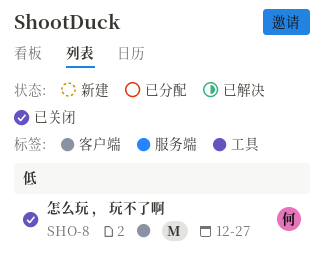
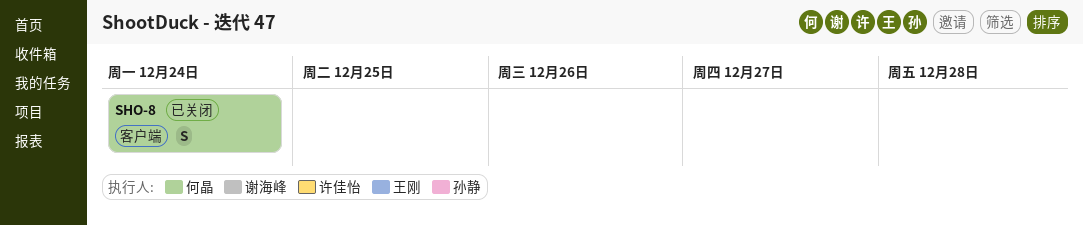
SHO-8, estimate: M -> S
SHO-8, due: Dec 27 -> Dec 24

